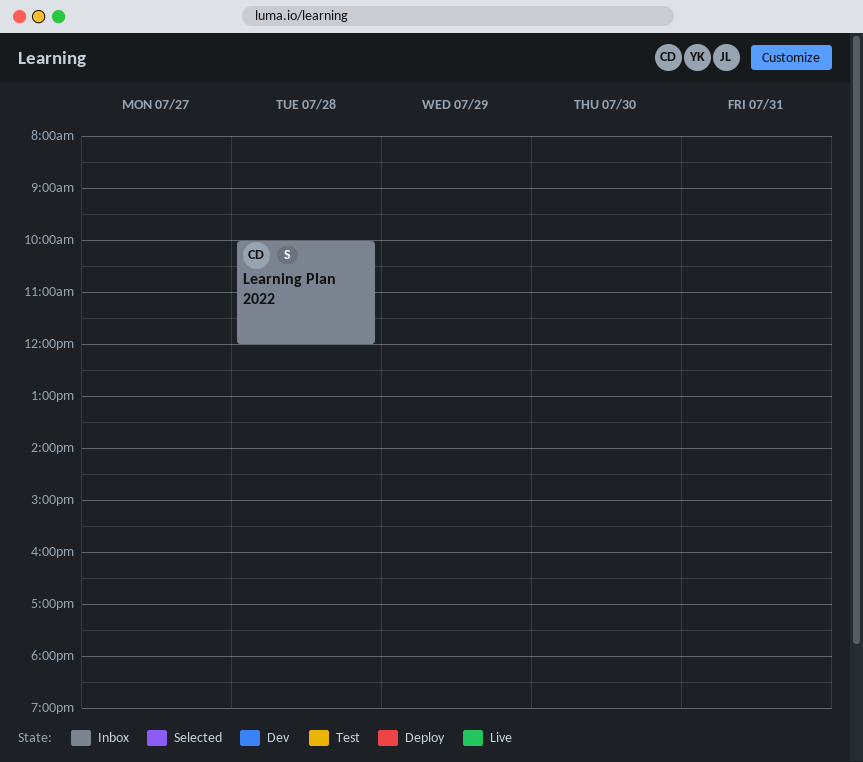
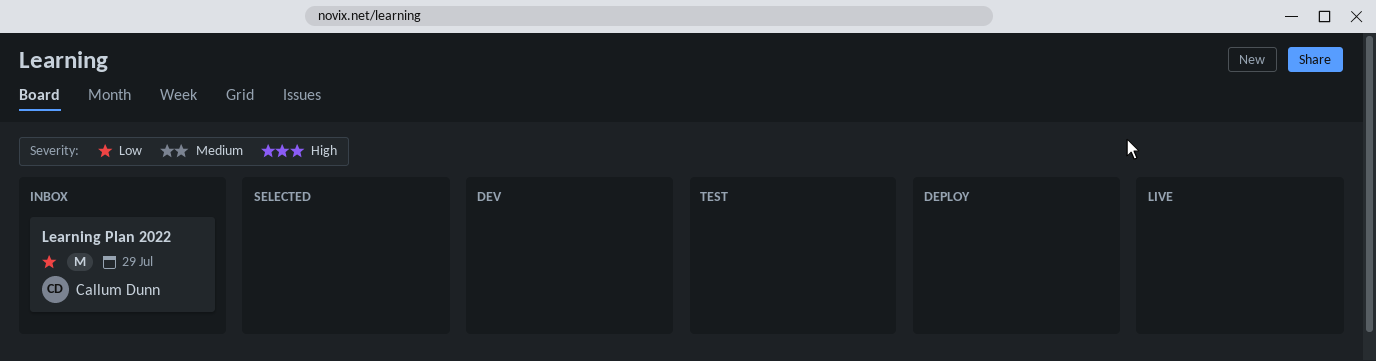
Learning Plan 2022, estimate: S -> M
Learning Plan 2022, day: Jul 28 -> Jul 29

